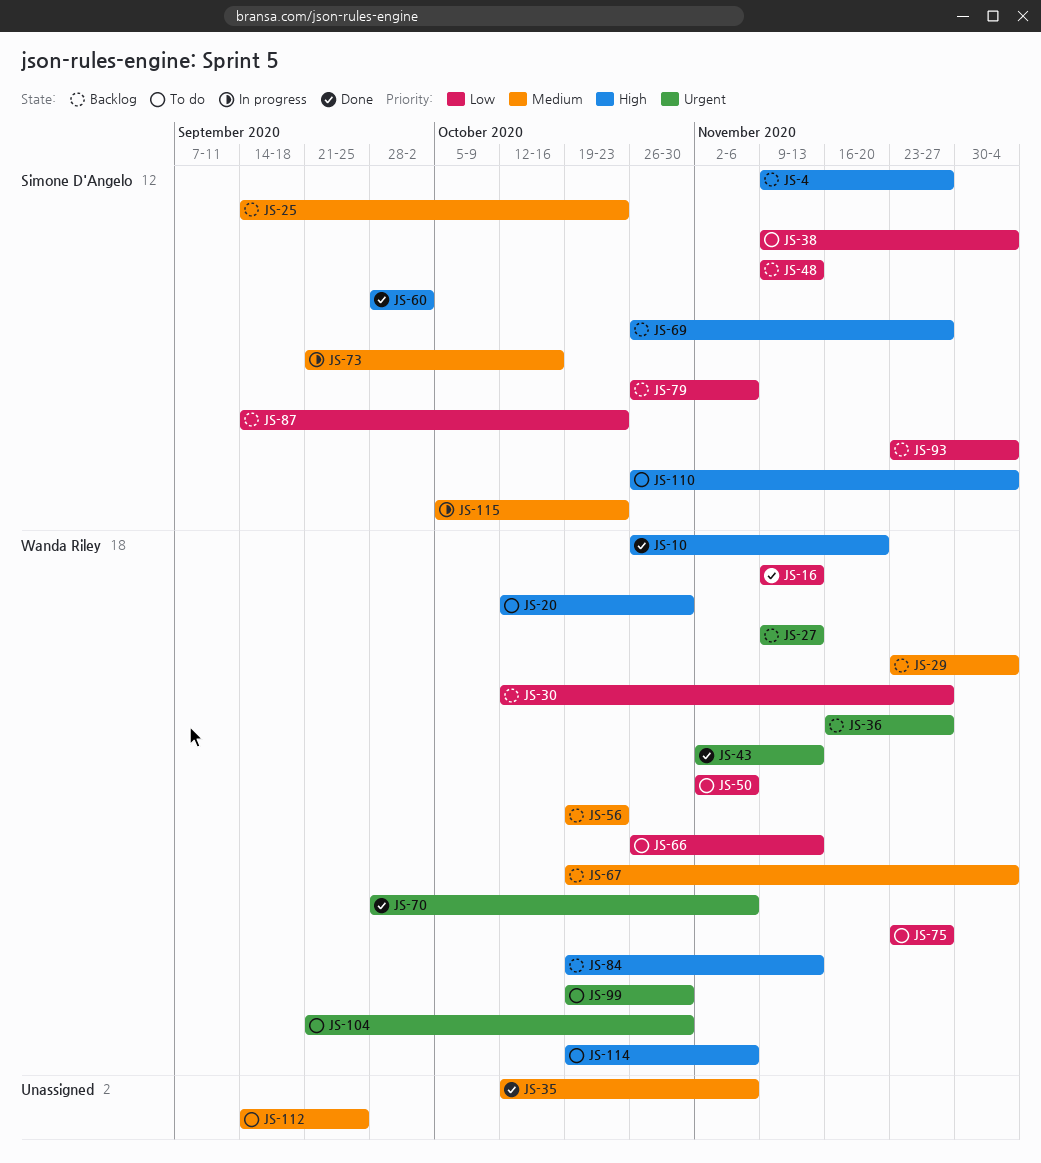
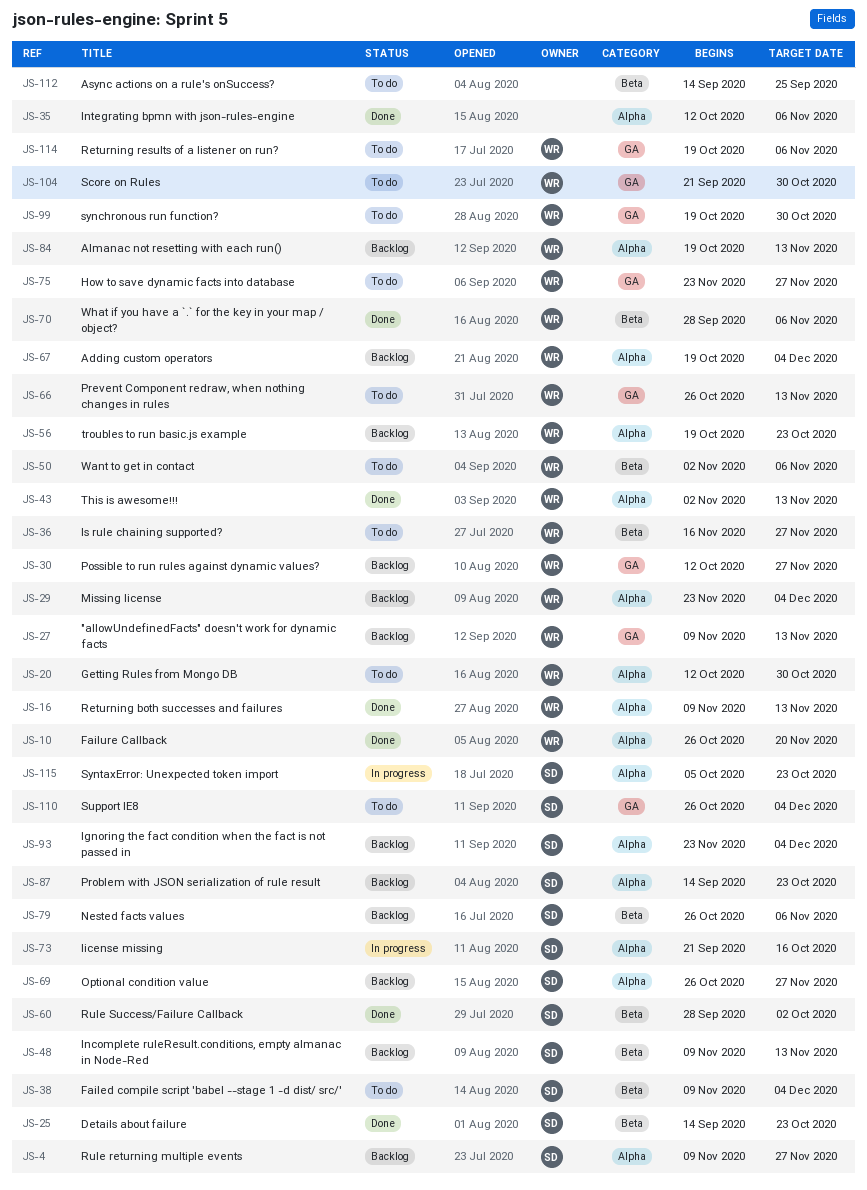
JS-25, status: Backlog -> Done
JS-36, status: Backlog -> To do

